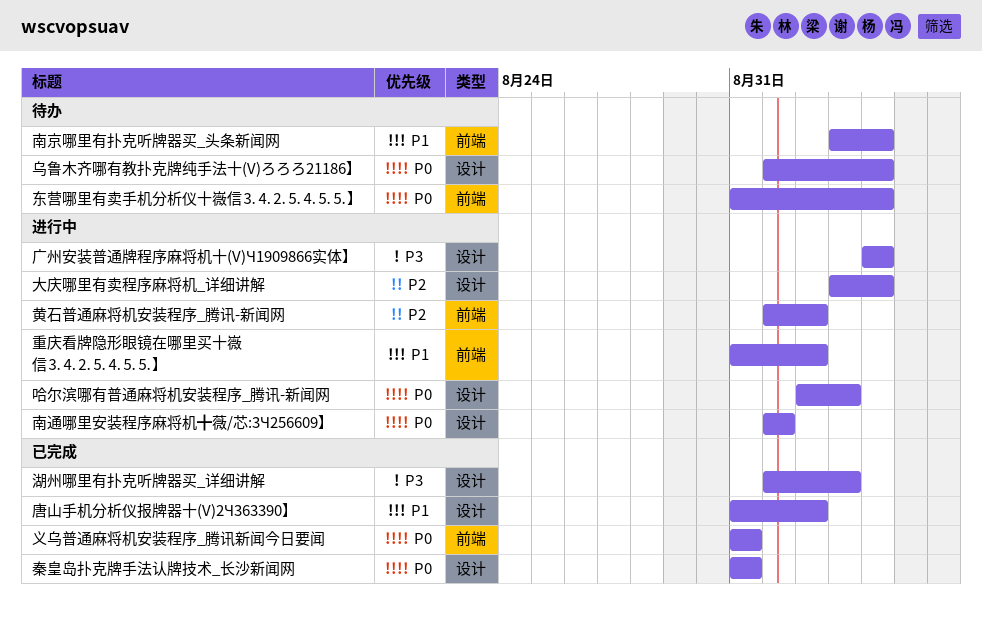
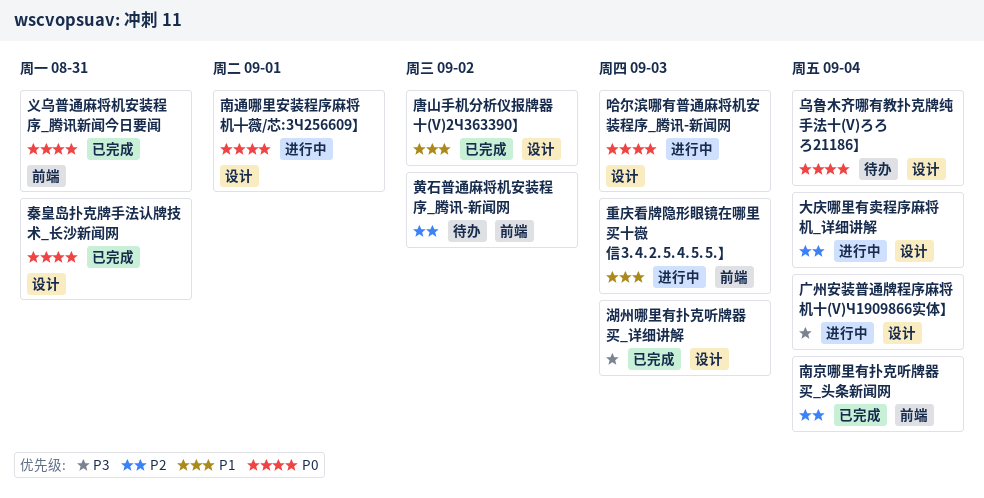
东营哪里有卖手机分析仪十嶶信⒊⒋⒉⒌⒋⒌⒌】: present -> none
南京哪里有扑克听牌器买_头条新闻网, status: 待办 -> 已完成
南京哪里有扑克听牌器买_头条新闻网, priority: P1 -> P2
重庆看牌隐形眼镜在哪里买十嶶信⒊⒋⒉⒌⒋⒌⒌】, due: Sep 2 -> Sep 3
黄石普通麻将机安装程序_腾讯-新闻网, status: 进行中 -> 待办

